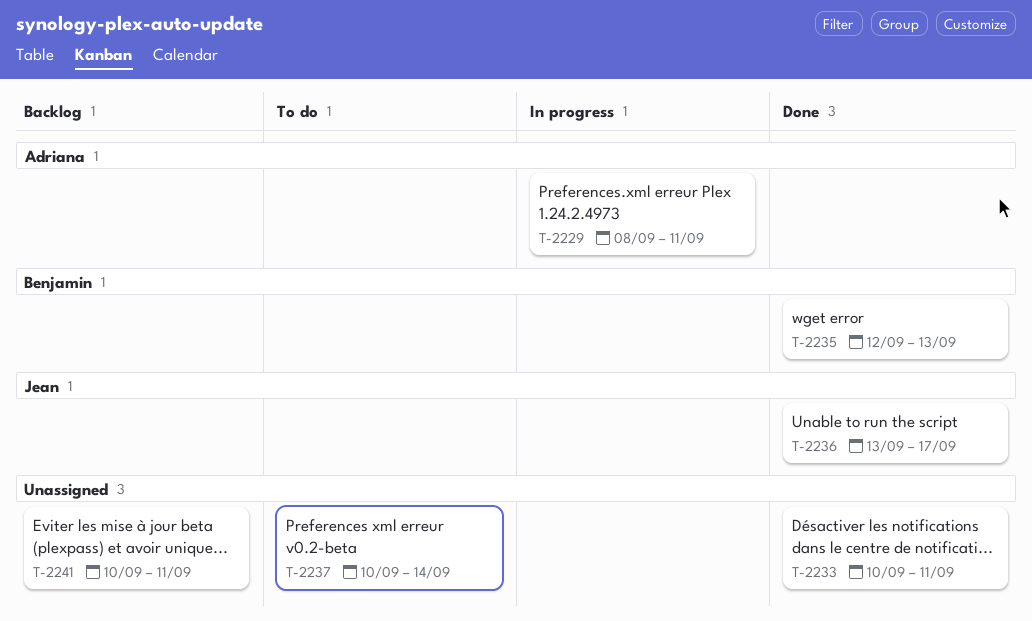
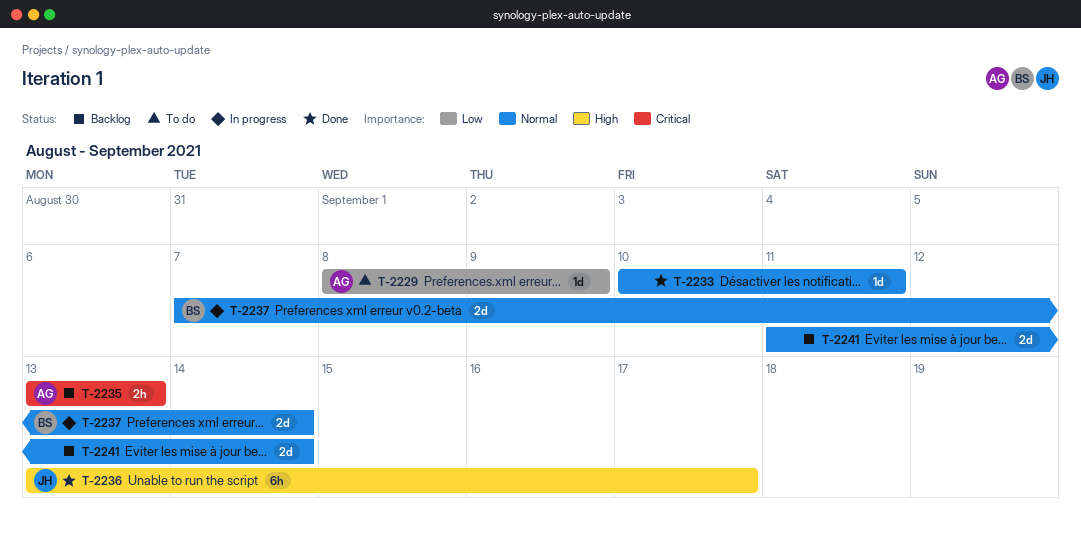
T-2229, status: In progress -> To do
T-2229, due: Sep 11 -> Sep 9
T-2235, status: Done -> Backlog
T-2235, owner: Benjamin -> Adriana
T-2235, start: Sep 12 -> Sep 13
T-2237, status: To do -> In progress
T-2237, owner: none -> Benjamin
T-2237, start: Sep 10 -> Sep 7
T-2241, start: Sep 10 -> Sep 11
T-2241, due: Sep 11 -> Sep 14

